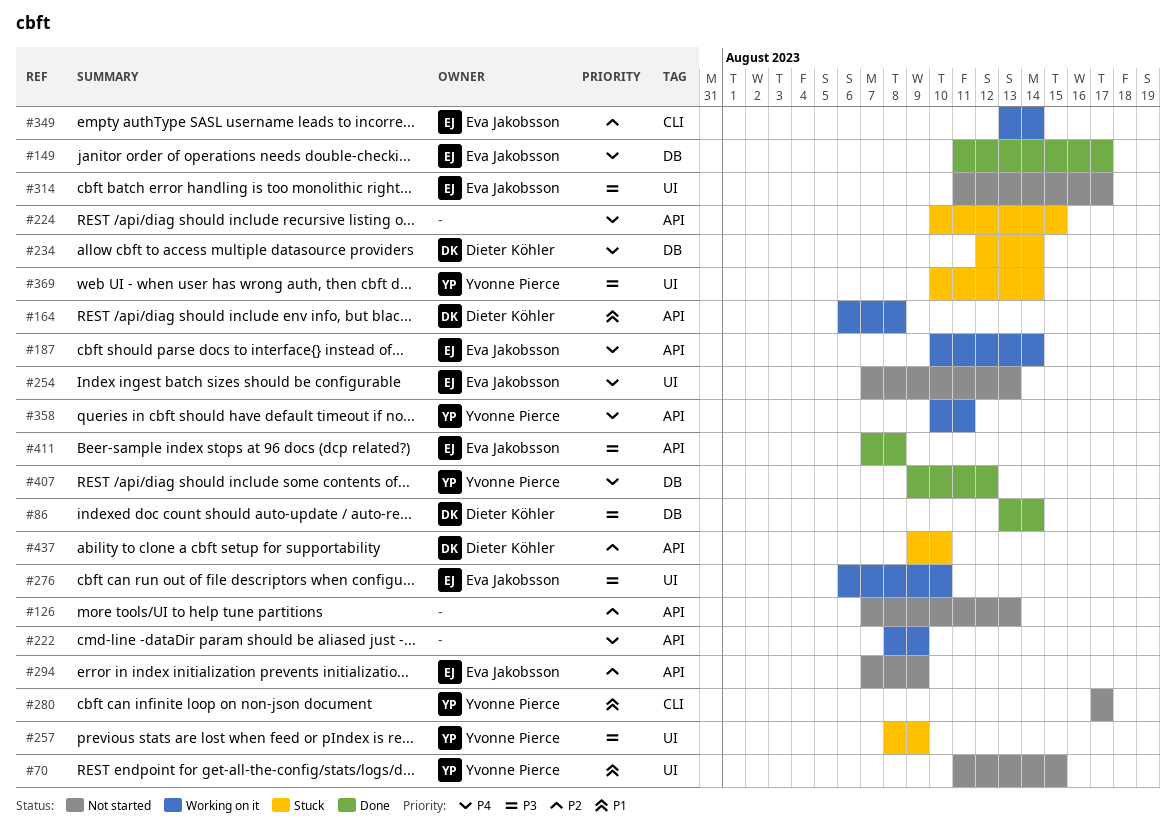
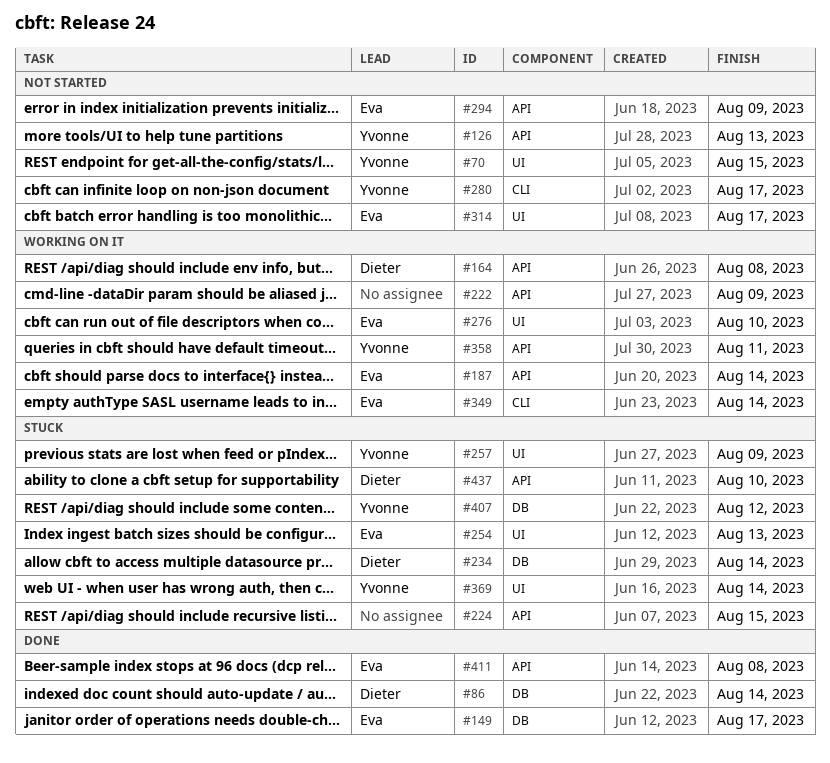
#126, owner: none -> Yvonne Pierce
#254, status: Not started -> Stuck
#407, status: Done -> Stuck

